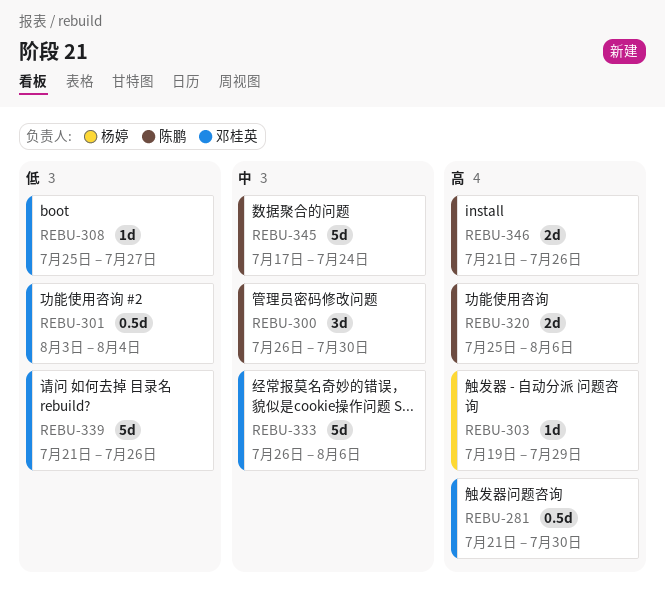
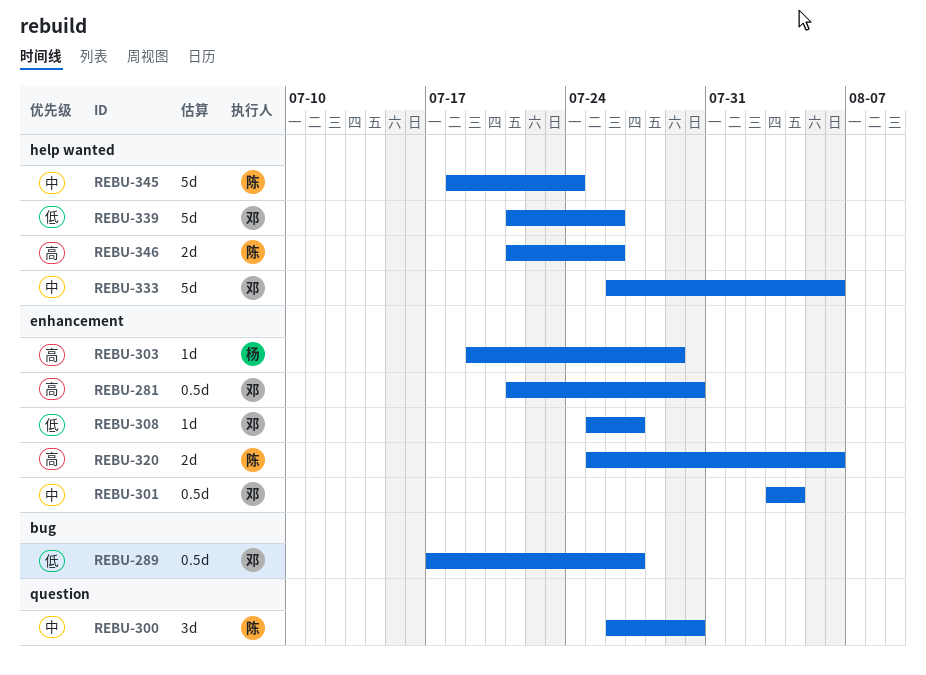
REBU-289: none -> present
REBU-301, priority: 低 -> 中
REBU-345, start: Jul 17 -> Jul 18

